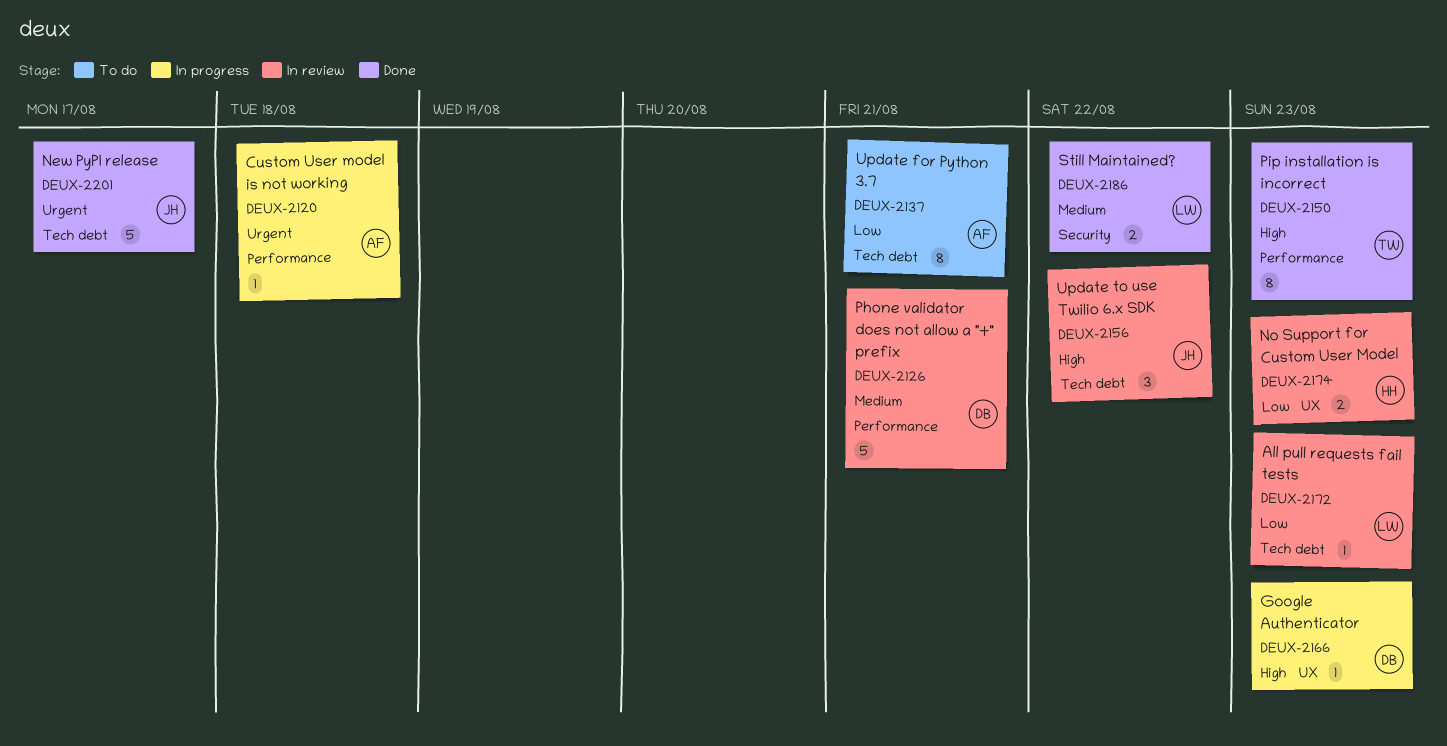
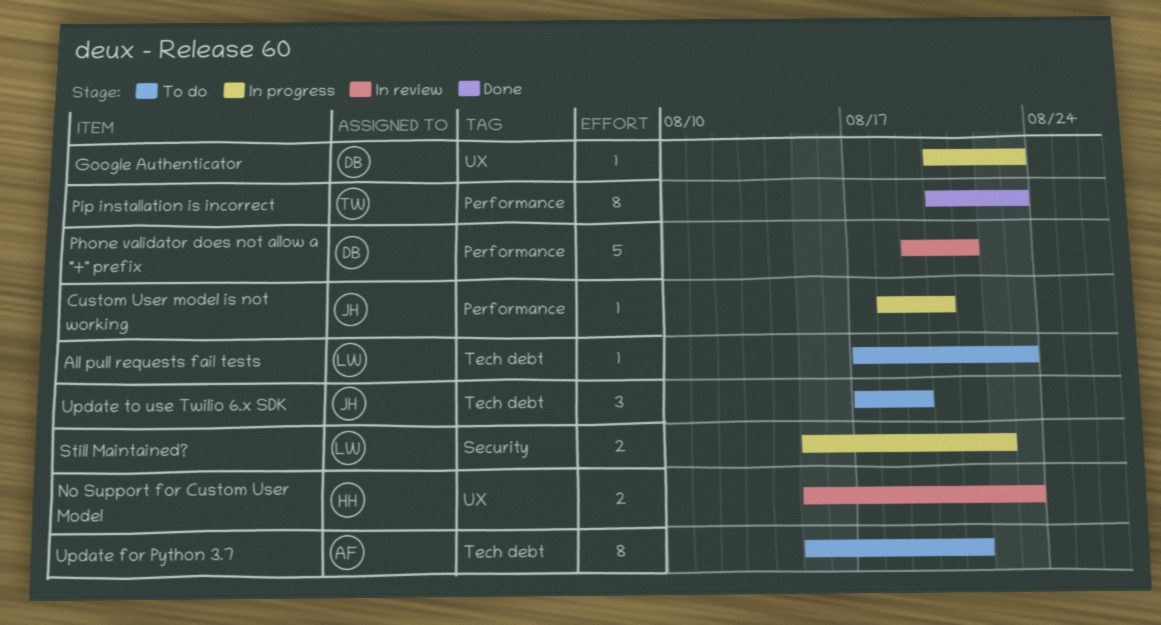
All pull requests fail tests, status: In review -> To do
Custom User model is not working, owner: AF -> JH
Custom User model is not working, due: Aug 18 -> Aug 20
New PyPI release: present -> none
Still Maintained?, status: Done -> In progress
Update to use Twilio 6.x SDK, status: In review -> To do
Update to use Twilio 6.x SDK, due: Aug 22 -> Aug 19

